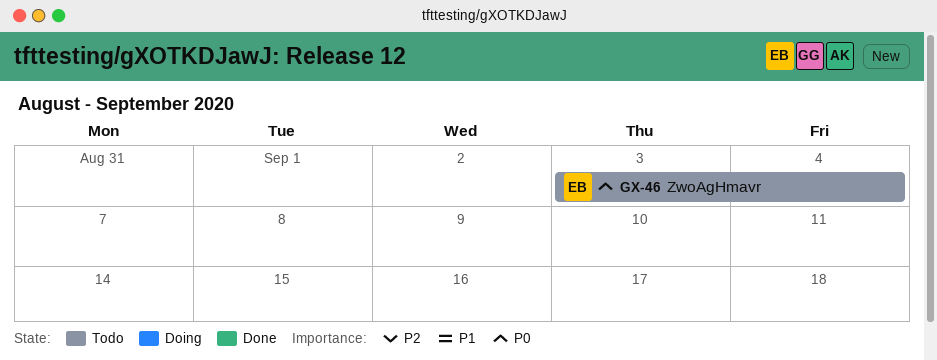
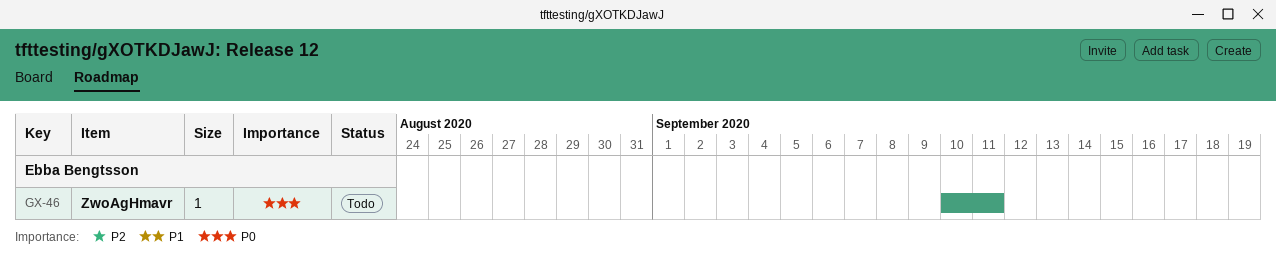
GX-46, start: Sep 3 -> Sep 10
GX-46, due: Sep 4 -> Sep 11

